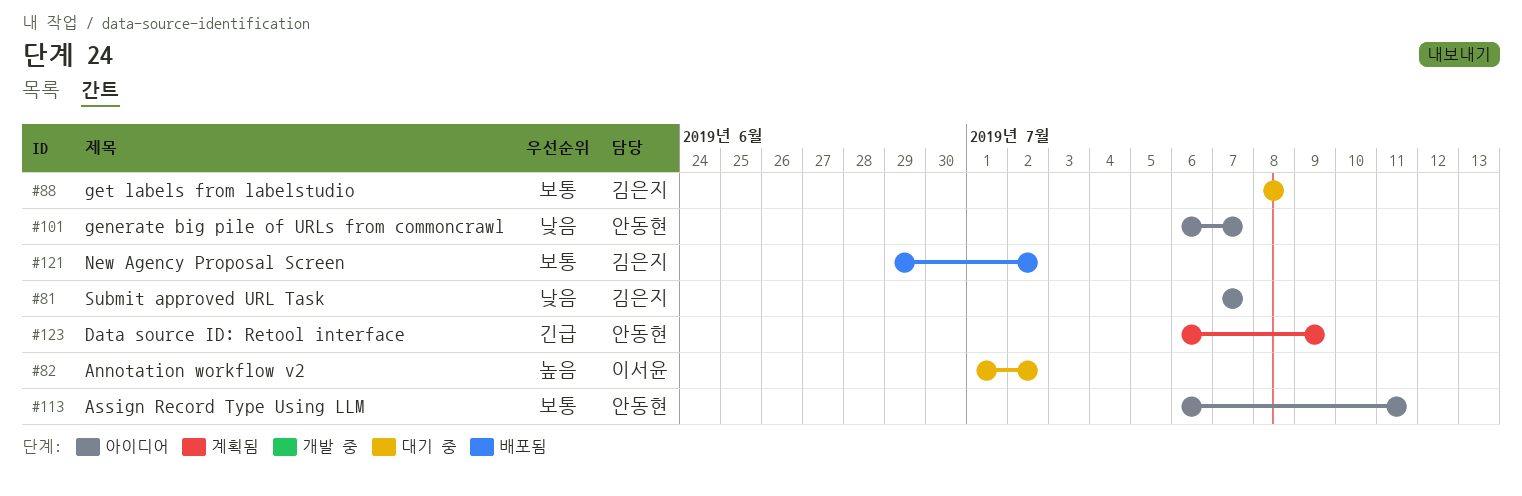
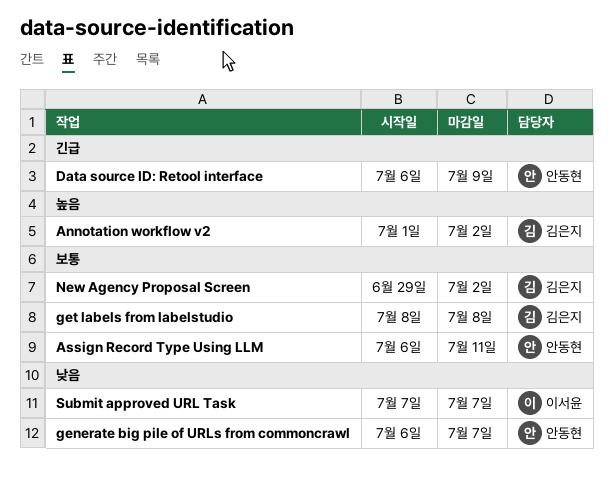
Annotation workflow v2, owner: 이서윤 -> 김은지
Submit approved URL Task, owner: 김은지 -> 이서윤

